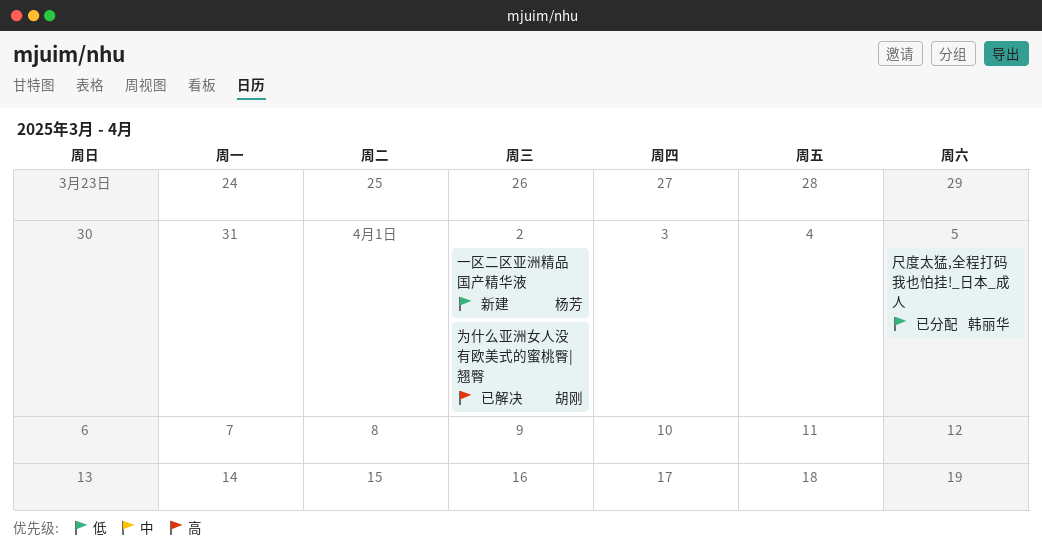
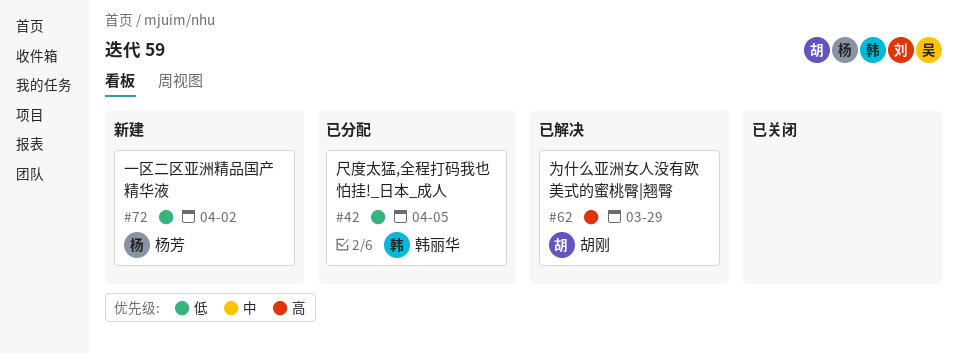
为什么亚洲女人没有欧美式的蜜桃臀|翘臀, due: Apr 2 -> Mar 29

